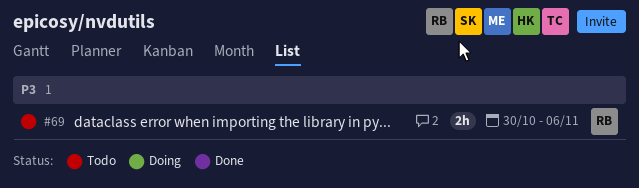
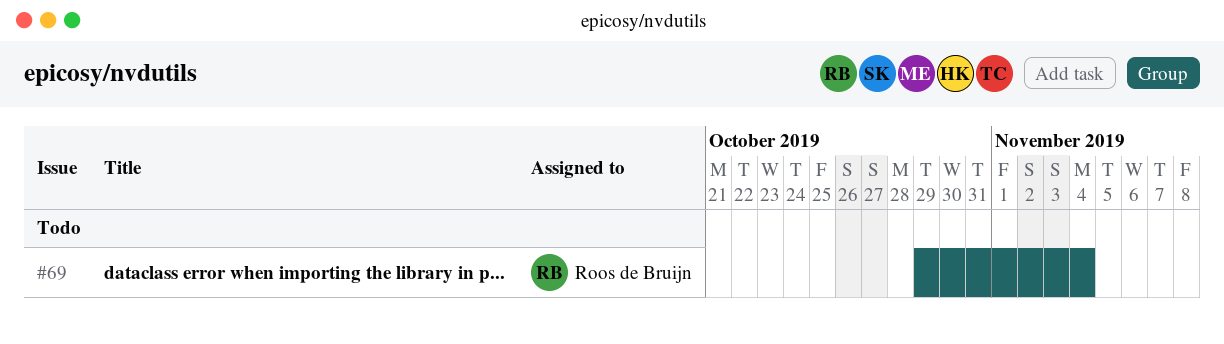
#69, start: Oct 30 -> Oct 29
#69, due: Nov 6 -> Nov 4

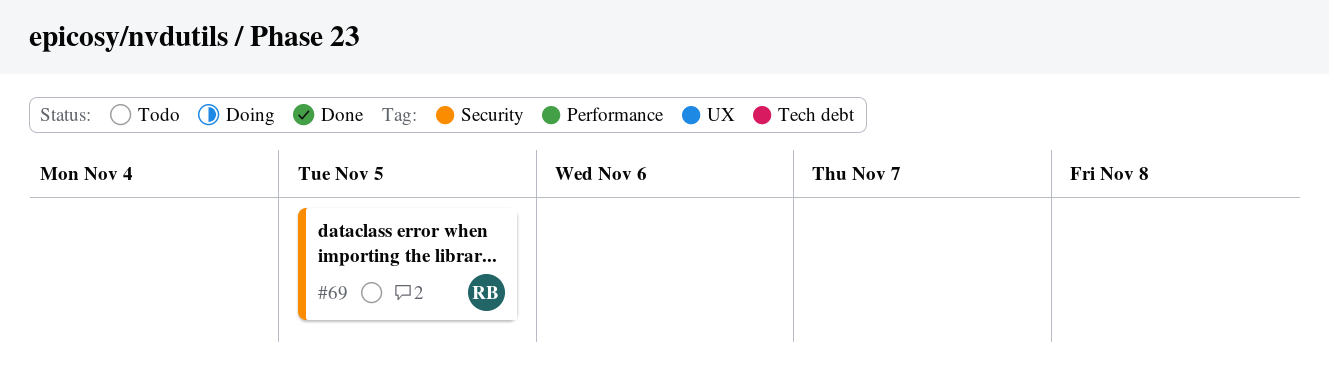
#69, due: Nov 4 -> Nov 5

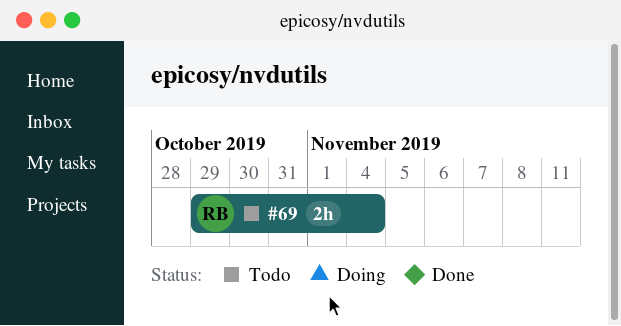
#69, due: Nov 5 -> Nov 4

